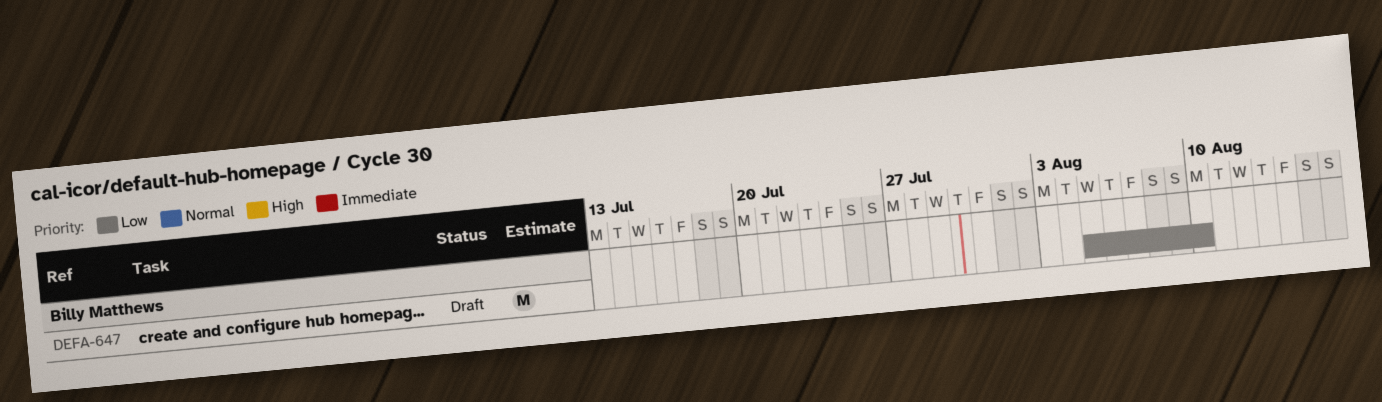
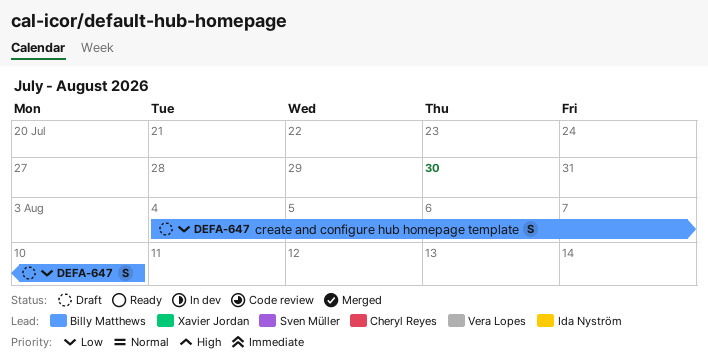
DEFA-647, estimate: M -> S
DEFA-647, start: Aug 5 -> Aug 4

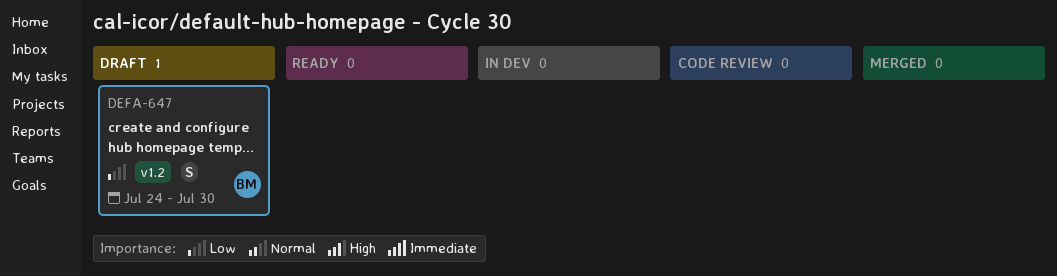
DEFA-647, start: Aug 4 -> Jul 24
DEFA-647, due: Aug 10 -> Jul 30

